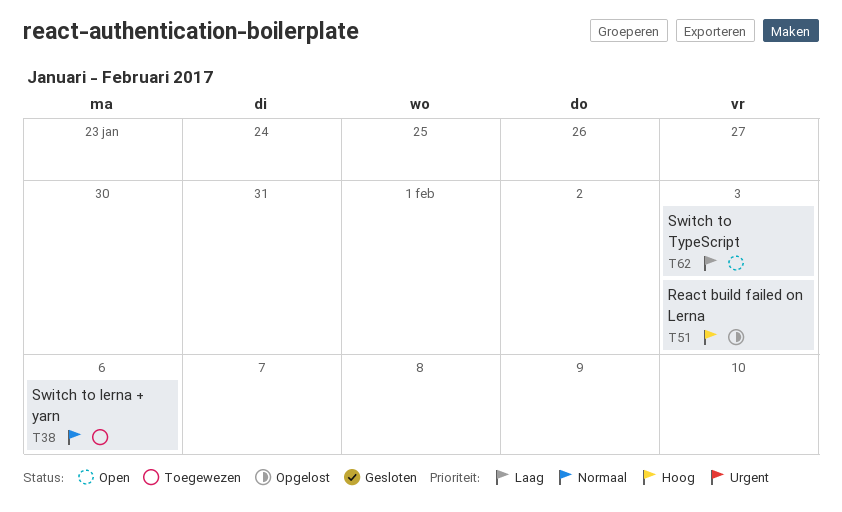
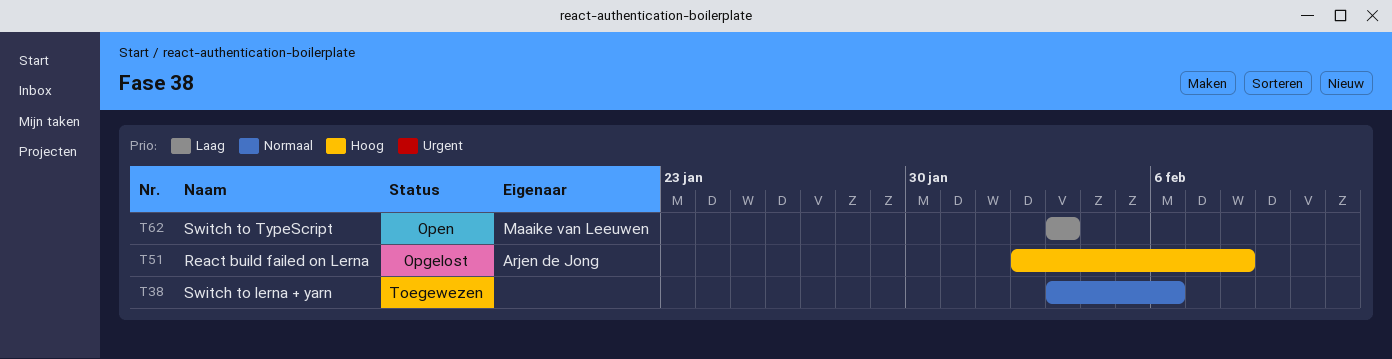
T51, due: Feb 3 -> Feb 8

